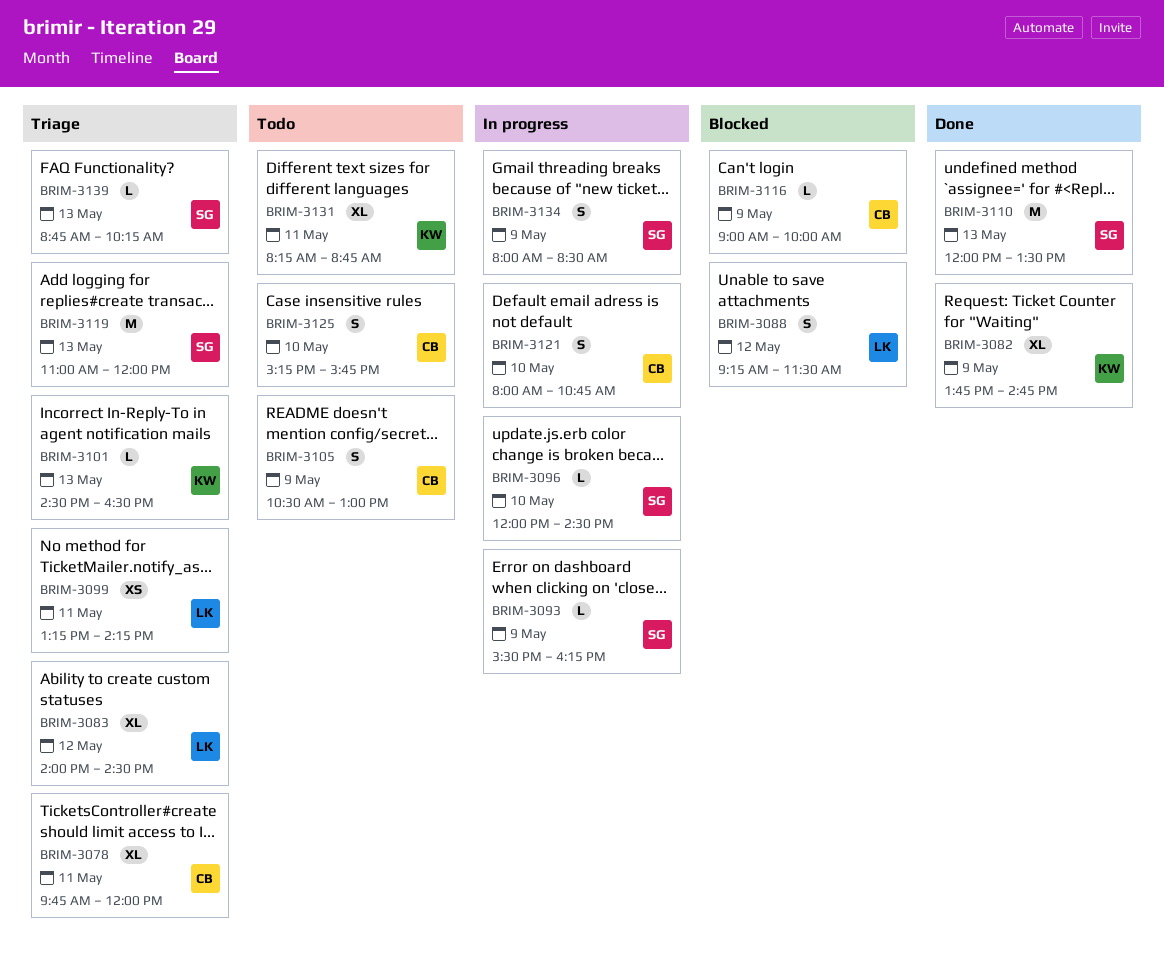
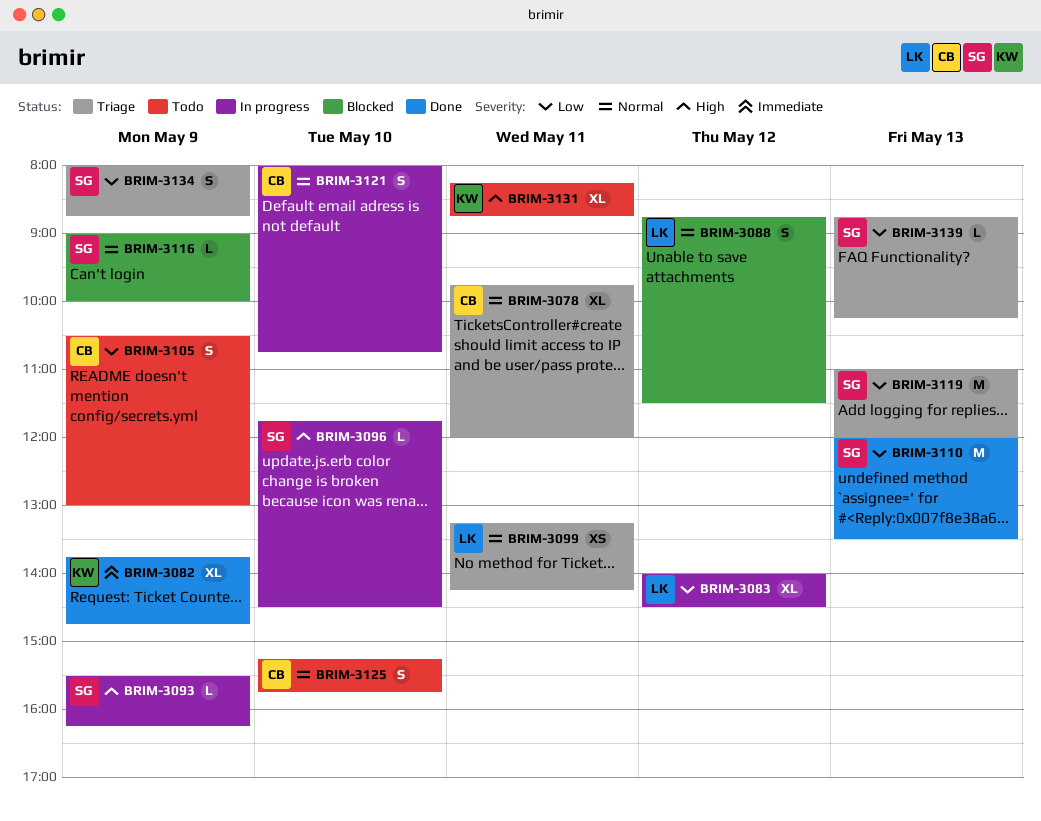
BRIM-3083, status: Triage -> In progress
BRIM-3088, begins: 09:15 -> 08:45
BRIM-3096, begins: 12:00 -> 11:45
BRIM-3101: present -> none
BRIM-3116, owner: CB -> SG
BRIM-3134, status: In progress -> Triage
BRIM-3134, ends: 08:30 -> 08:45

